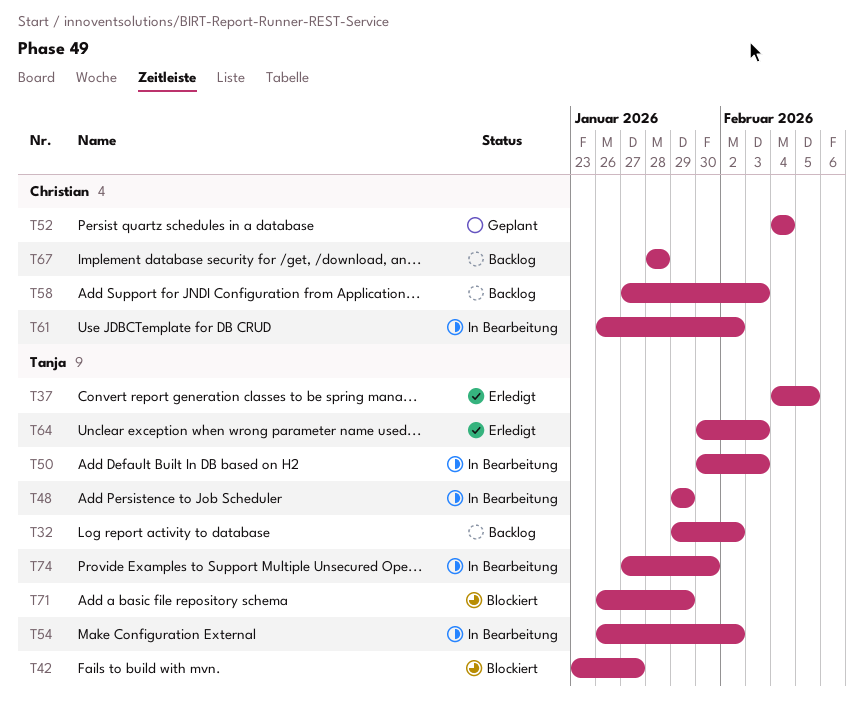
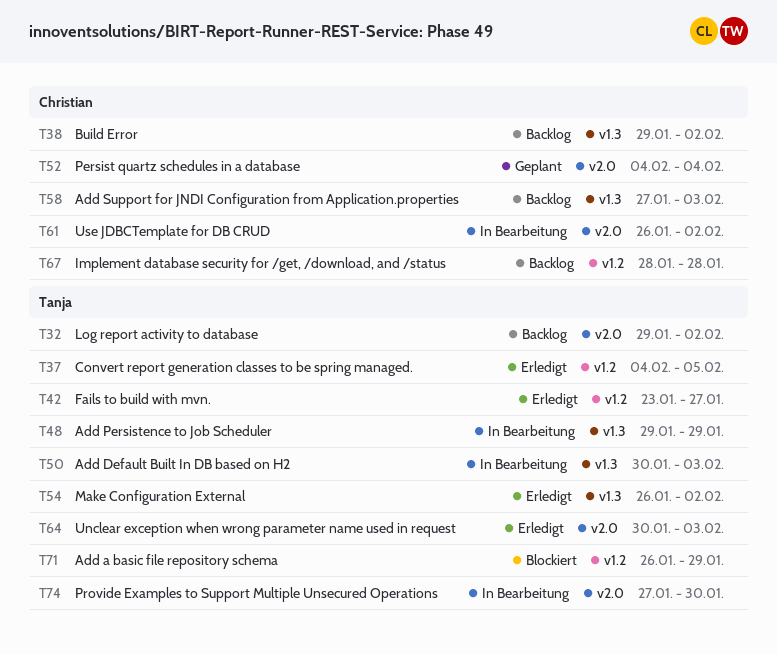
T38: none -> present
T42, status: Blockiert -> Erledigt
T54, status: In Bearbeitung -> Erledigt

